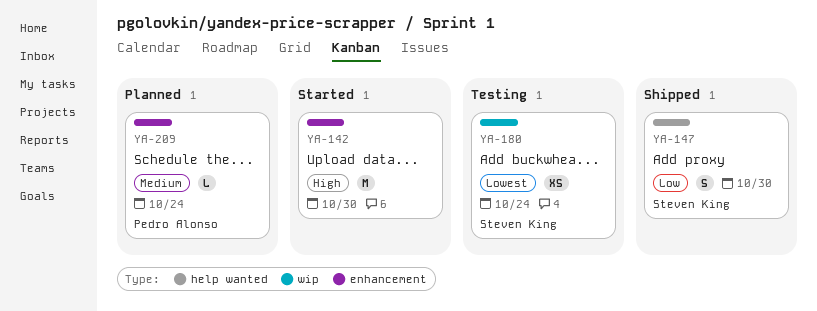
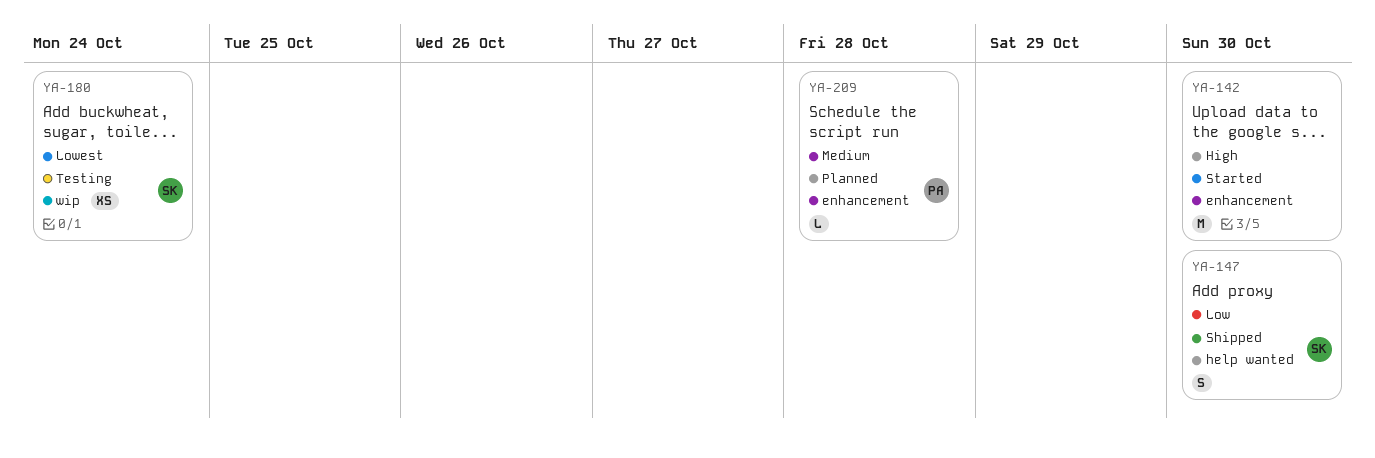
YA-209, due: Oct 24 -> Oct 28

